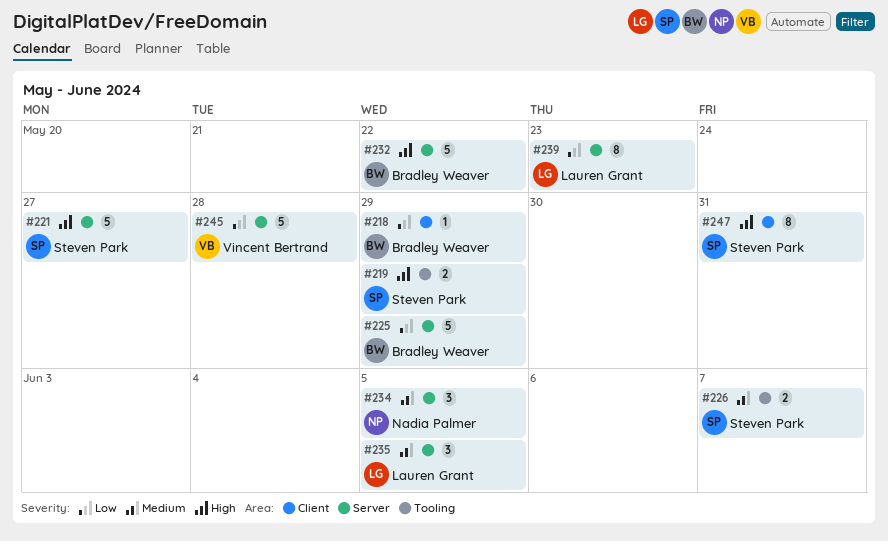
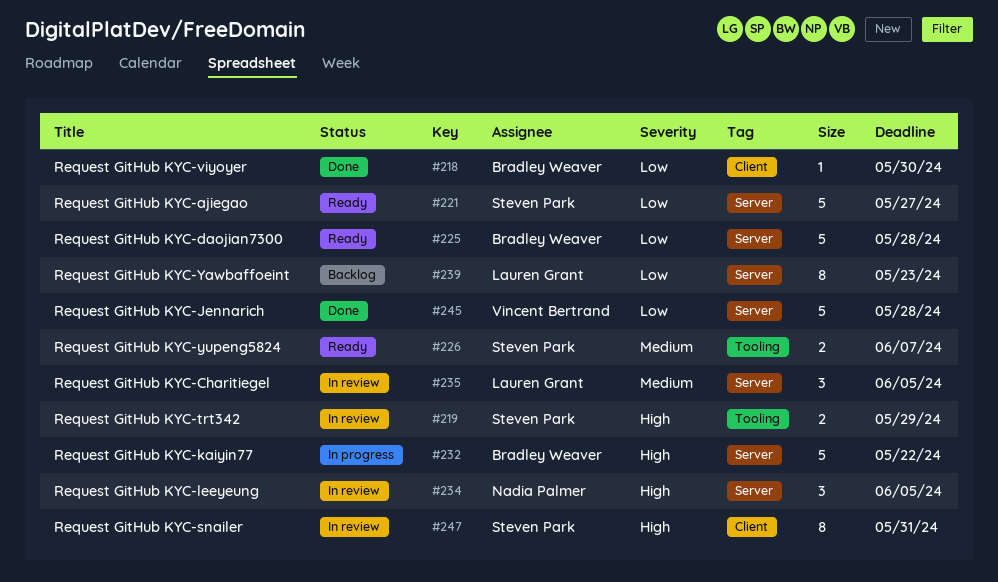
#218, due: May 29 -> May 30
#221, priority: High -> Low
#225, due: May 29 -> May 28
#234, priority: Medium -> High

